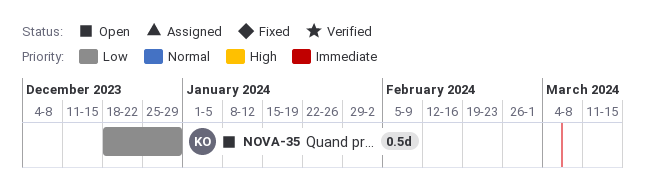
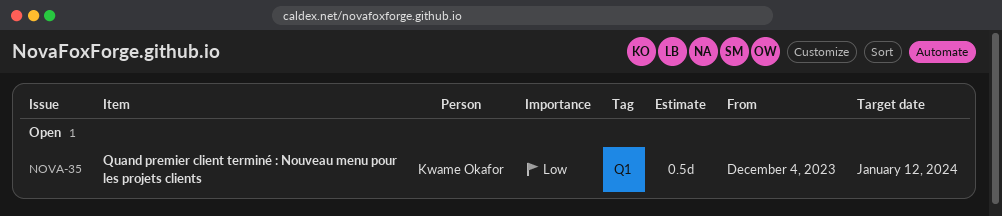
NOVA-35, start: Dec 18 -> Dec 4
NOVA-35, due: Dec 29 -> Jan 12

